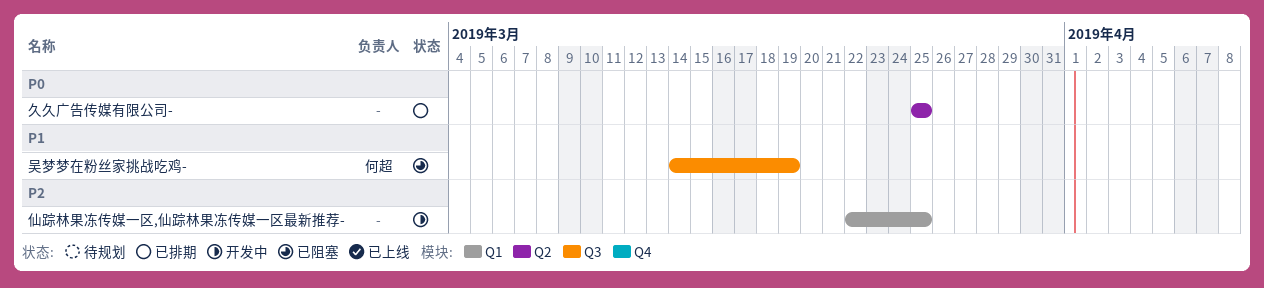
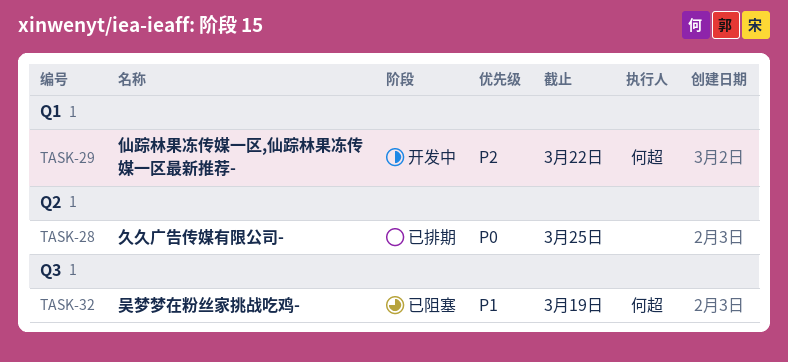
仙踪林果冻传媒一区,仙踪林果冻传媒一区最新推荐-, owner: none -> 何超
仙踪林果冻传媒一区,仙踪林果冻传媒一区最新推荐-, due: Mar 25 -> Mar 22

